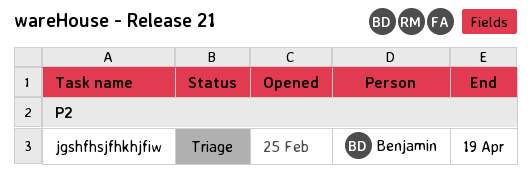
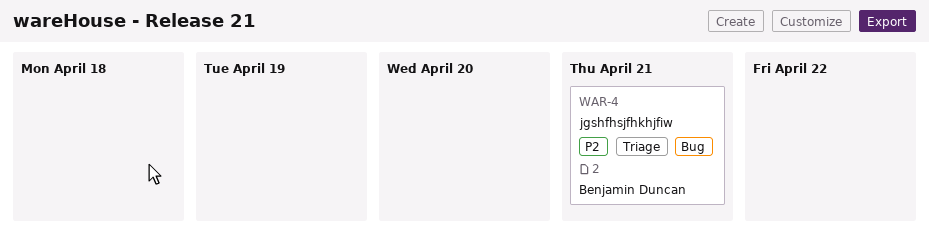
jgshfhsjfhkhjfiw, due: Apr 19 -> Apr 21

